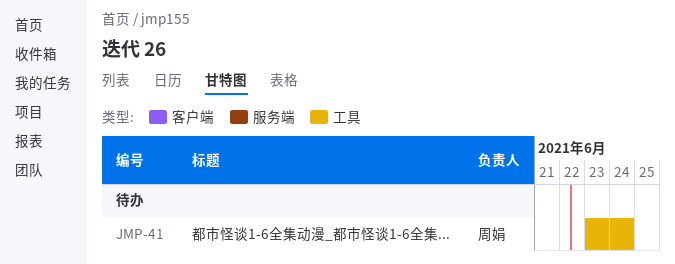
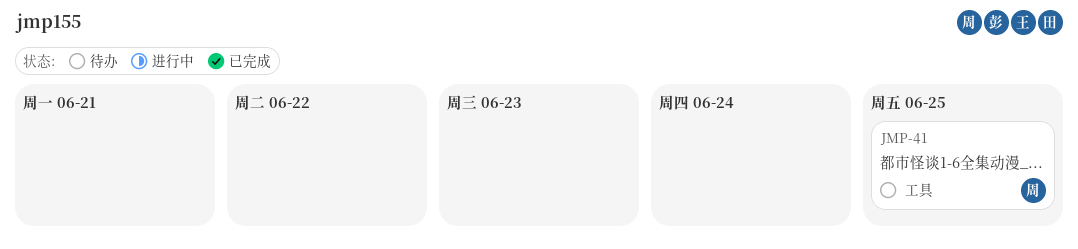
JMP-41, due: Jun 24 -> Jun 25

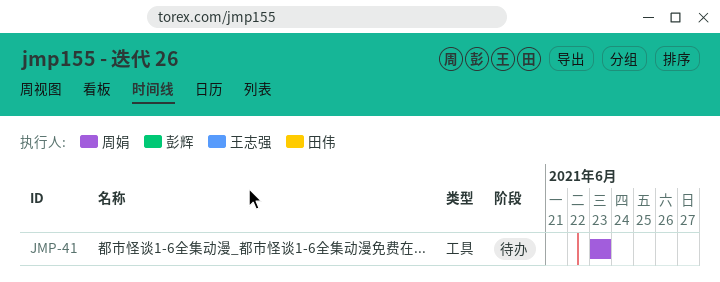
JMP-41, due: Jun 25 -> Jun 23

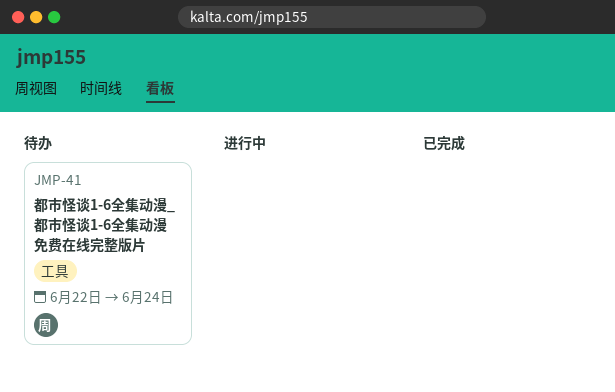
JMP-41, start: Jun 23 -> Jun 22
JMP-41, due: Jun 23 -> Jun 24

